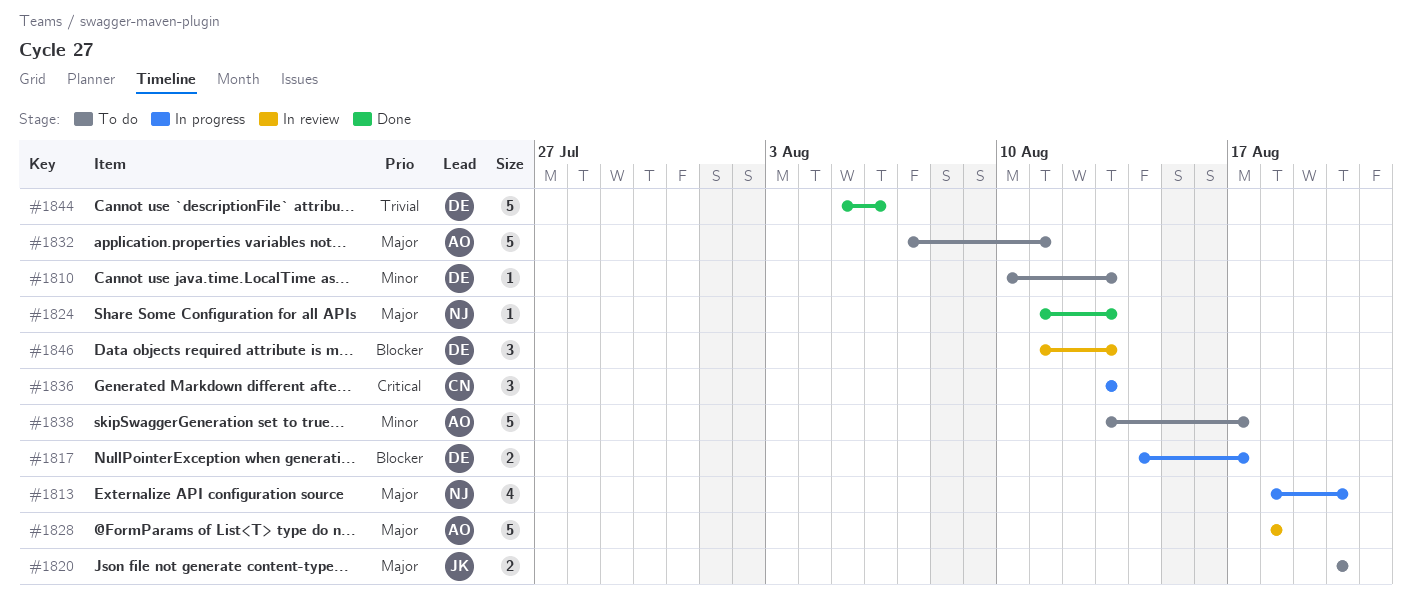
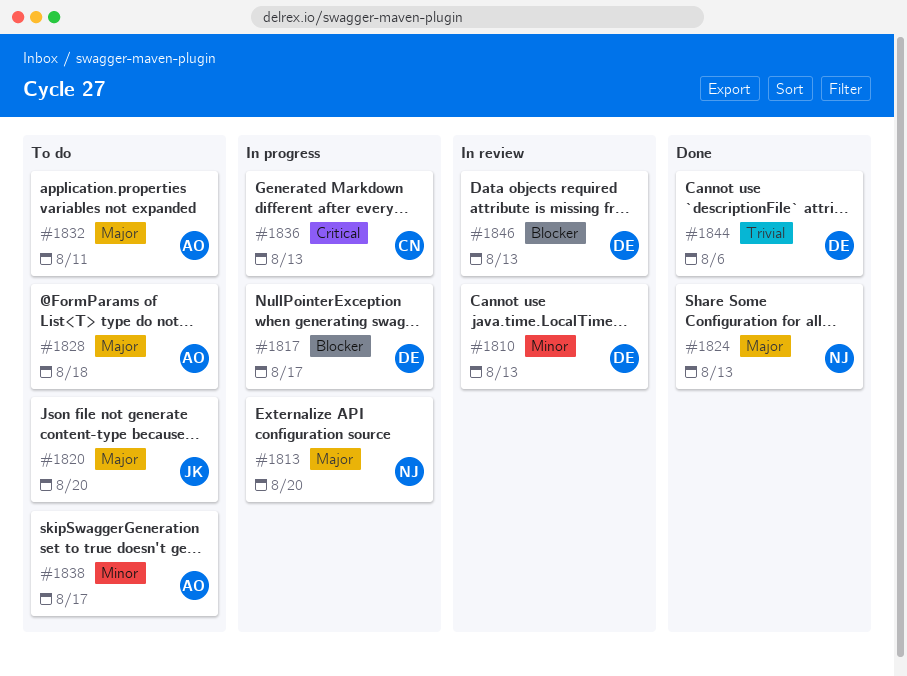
#1810, status: To do -> In review
#1828, status: In review -> To do

